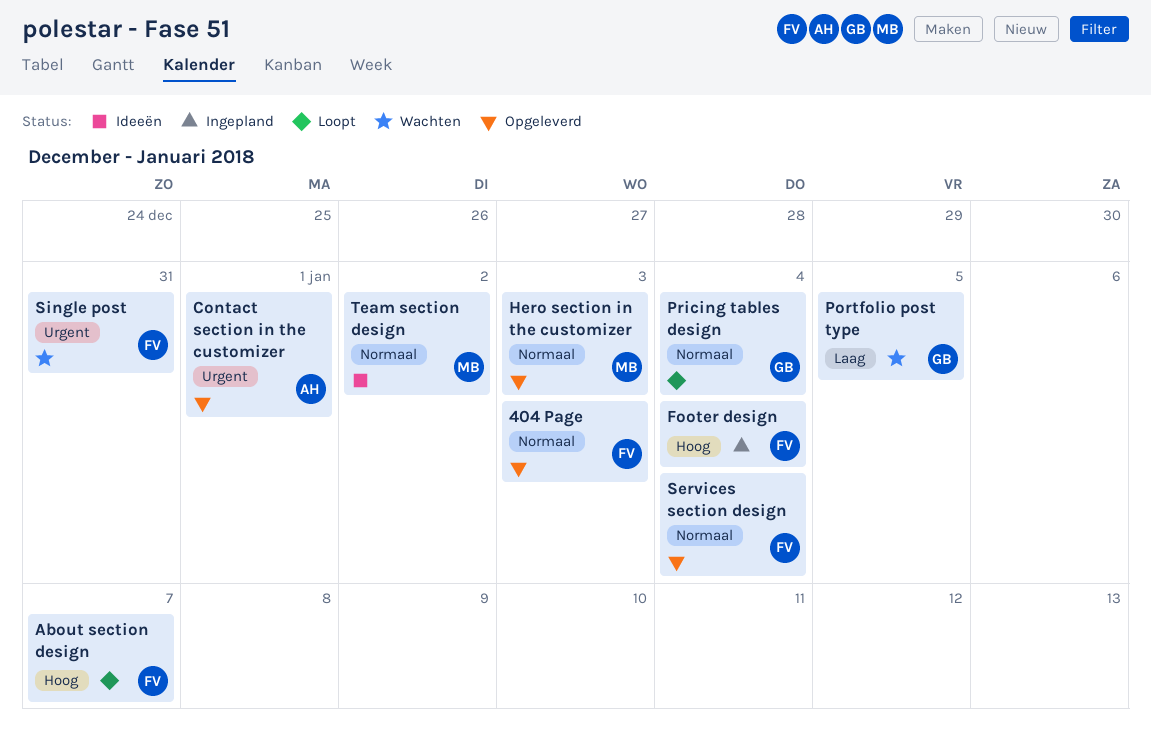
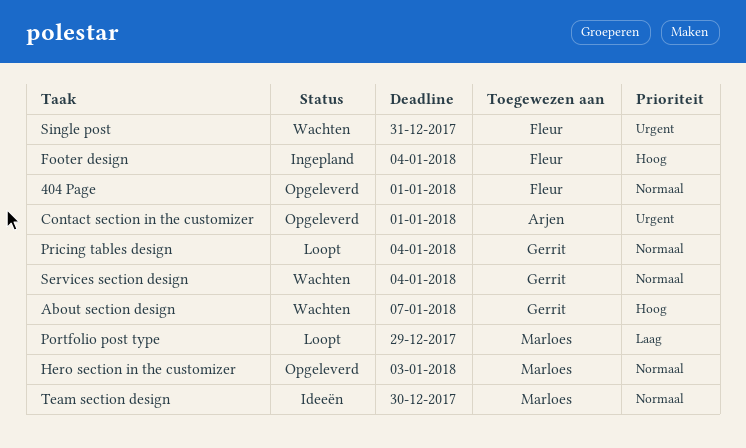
404 Page, due: Jan 3 -> Jan 1
About section design, status: Loopt -> Wachten
About section design, owner: Fleur -> Gerrit
Portfolio post type, status: Wachten -> Loopt
Portfolio post type, owner: Gerrit -> Marloes
Portfolio post type, due: Jan 5 -> Dec 29
Services section design, status: Opgeleverd -> Wachten
Services section design, owner: Fleur -> Gerrit
Team section design, due: Jan 2 -> Dec 30

